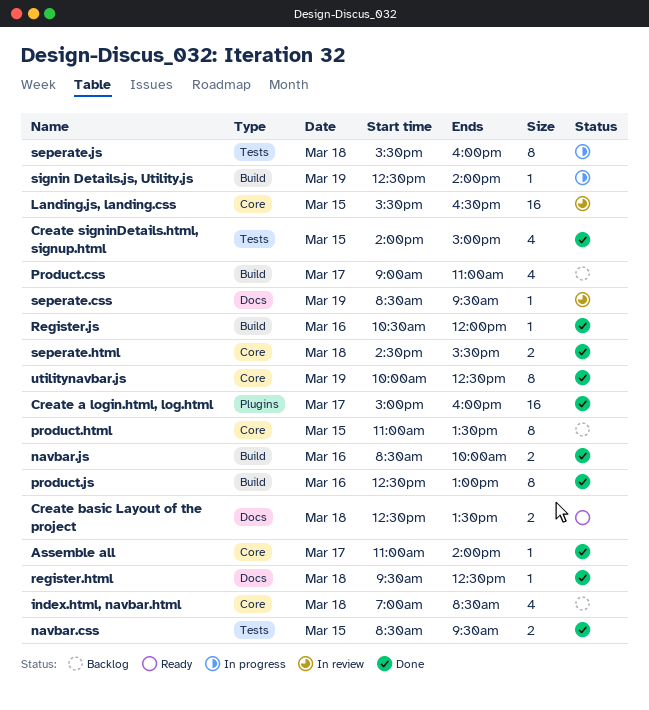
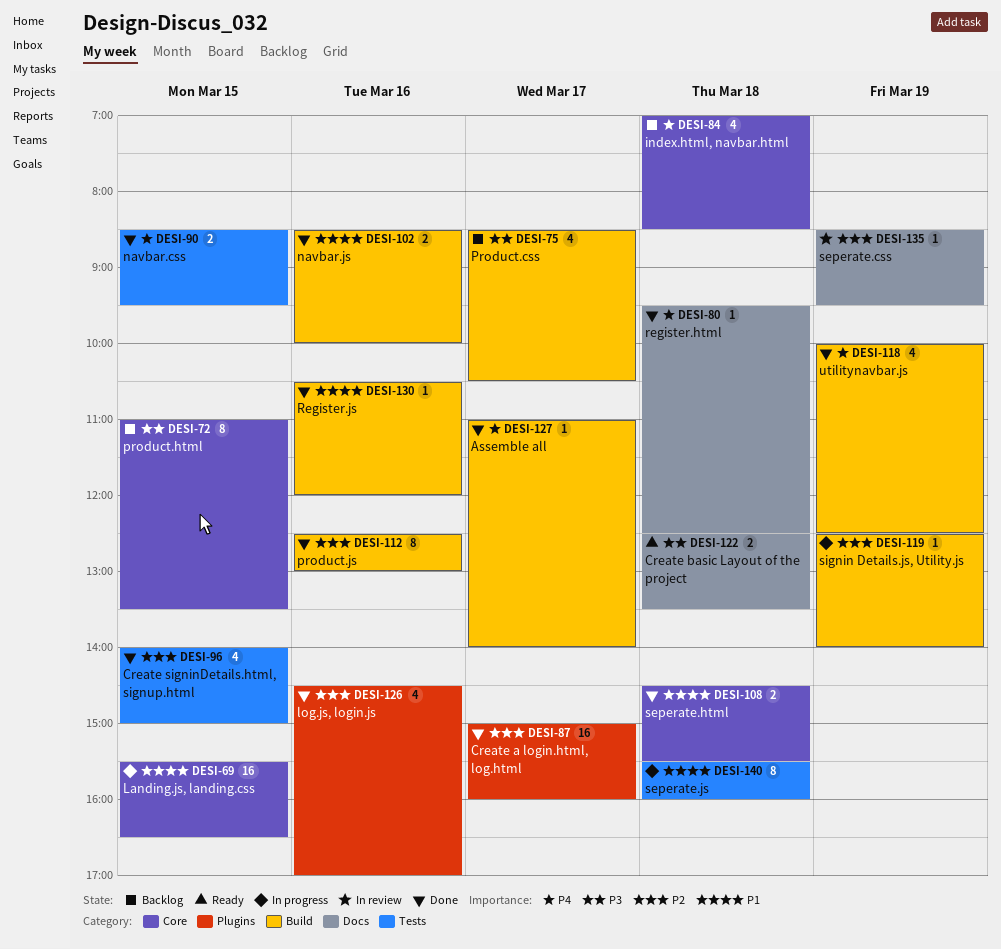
Assemble all, label: Core -> Build
Landing.js, landing.css, status: In review -> In progress
log.js, login.js: none -> present
Product.css, begins: 09:00 -> 08:30
Product.css, ends: 11:00 -> 10:30
utilitynavbar.js, label: Core -> Build
utilitynavbar.js, estimate: 8 -> 4

